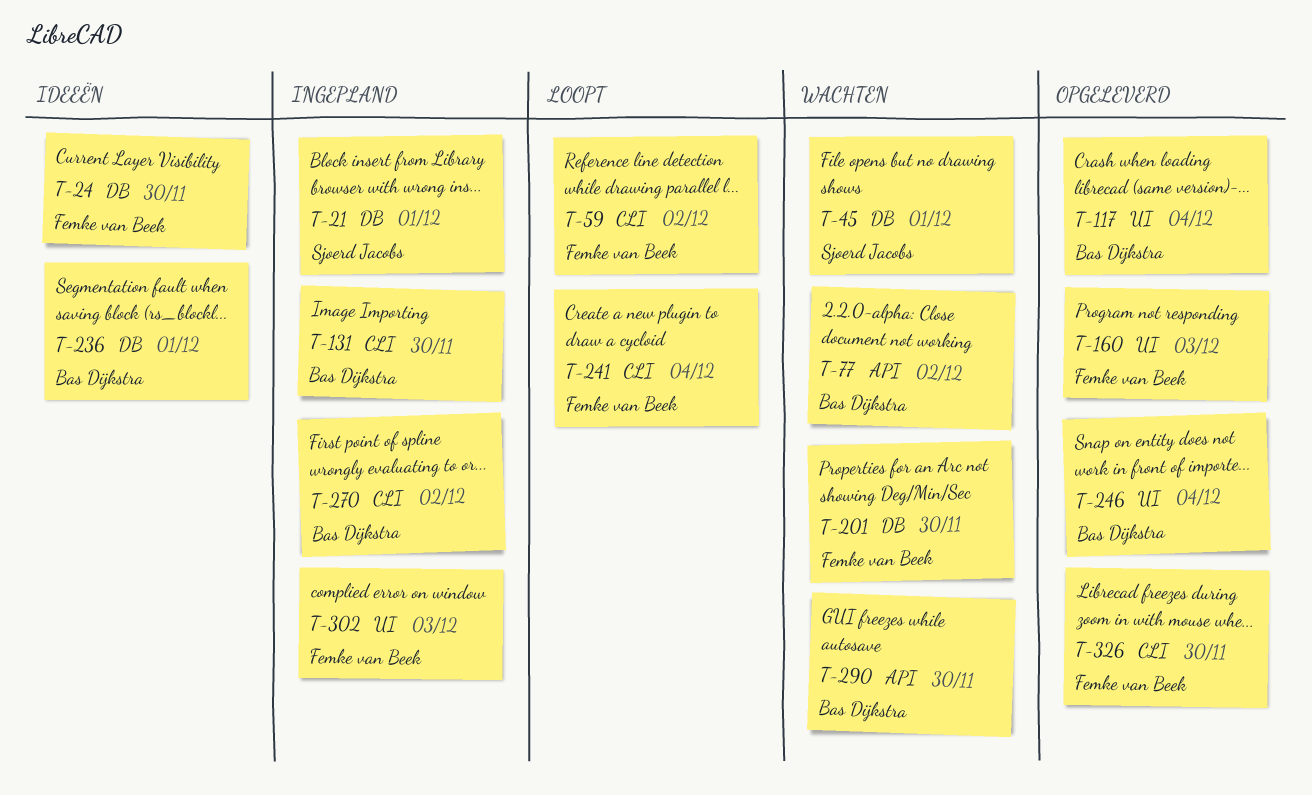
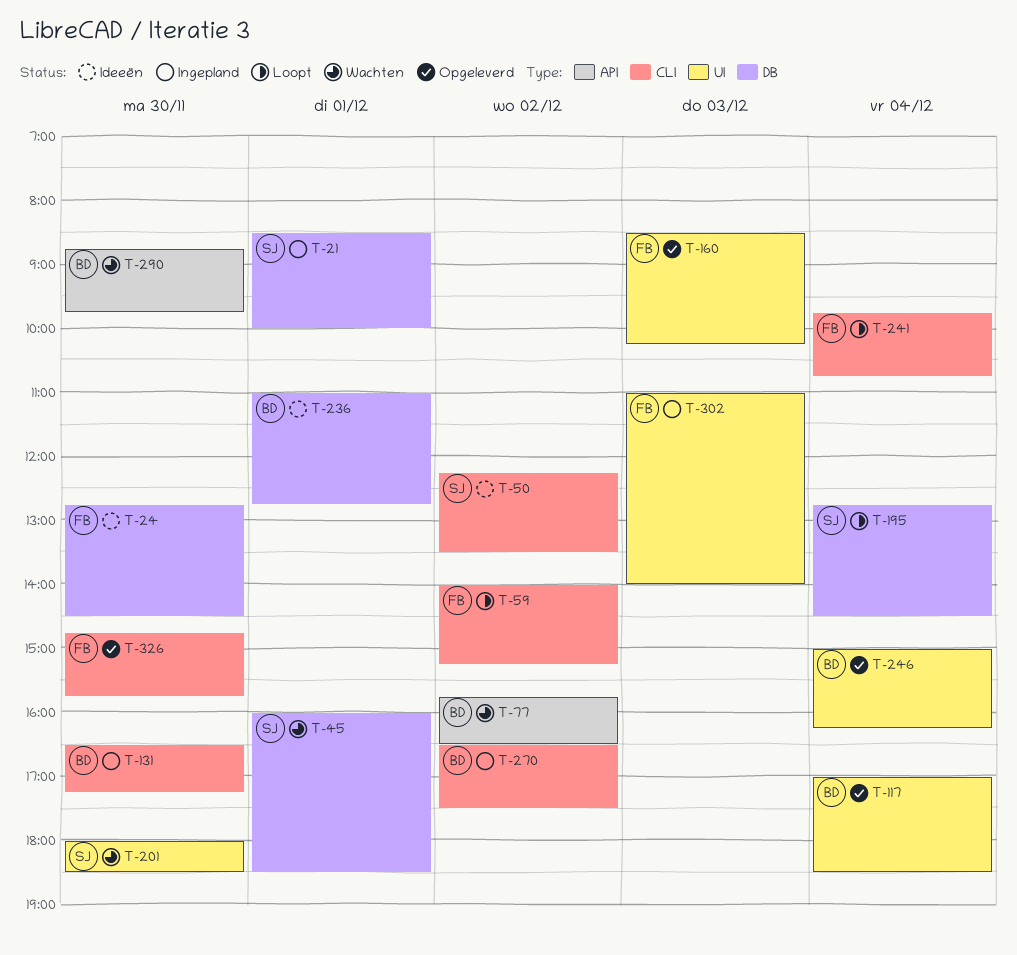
T-50: none -> present
T-195: none -> present
T-201, owner: Femke van Beek -> Sjoerd Jacobs
T-201, label: DB -> UI

